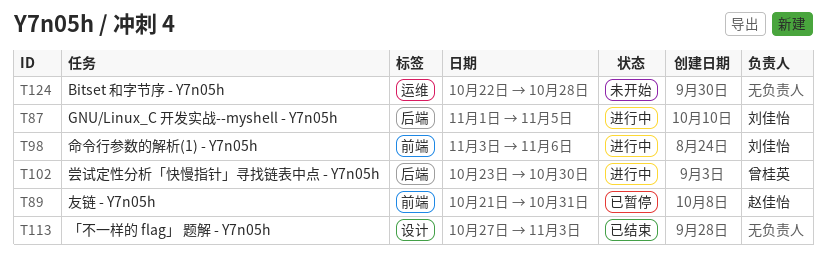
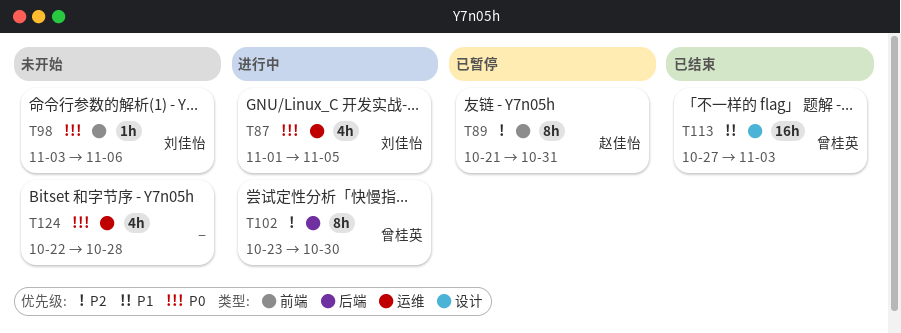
T87, label: 后端 -> 运维
T98, status: 进行中 -> 未开始
T113, owner: none -> 曾桂英

